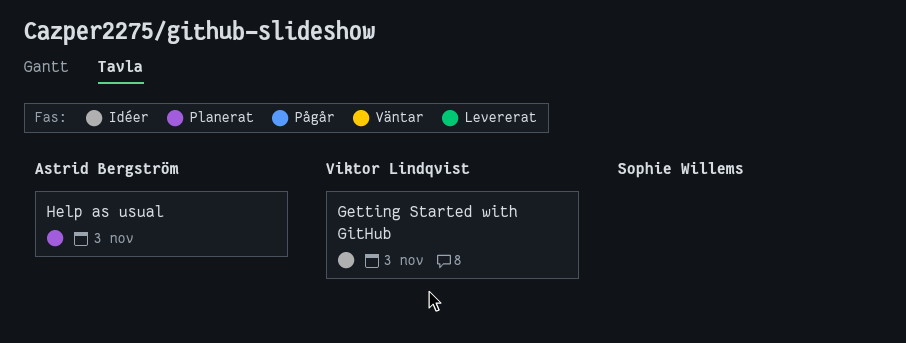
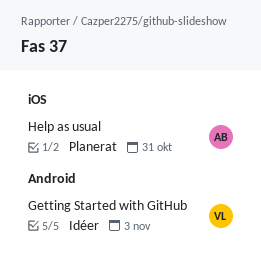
Help as usual, due: Nov 3 -> Oct 31

